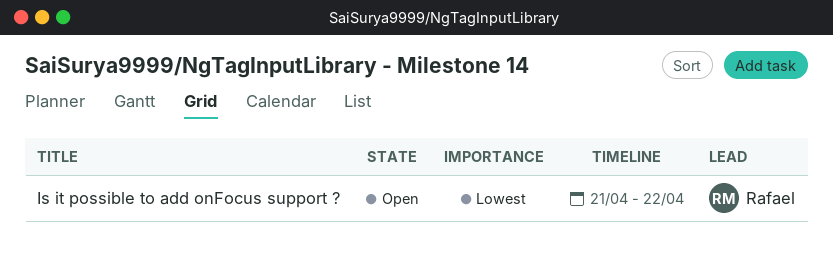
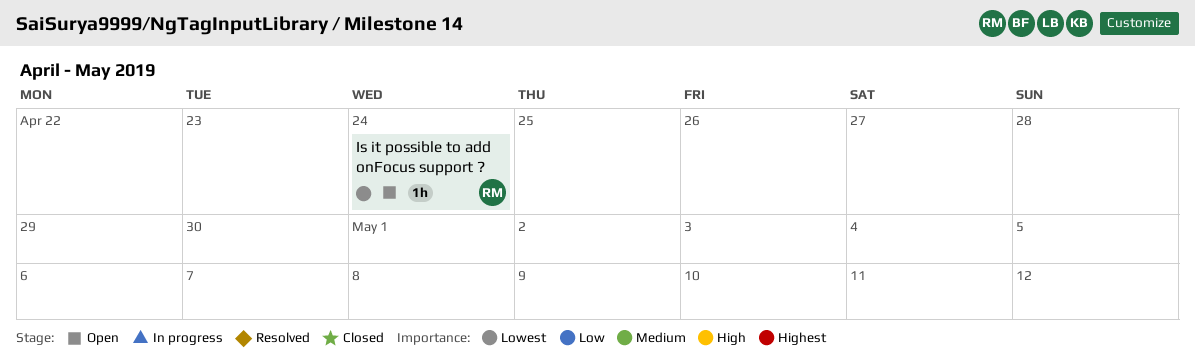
Is it possible to add onFocus support ?, due: Apr 22 -> Apr 24

